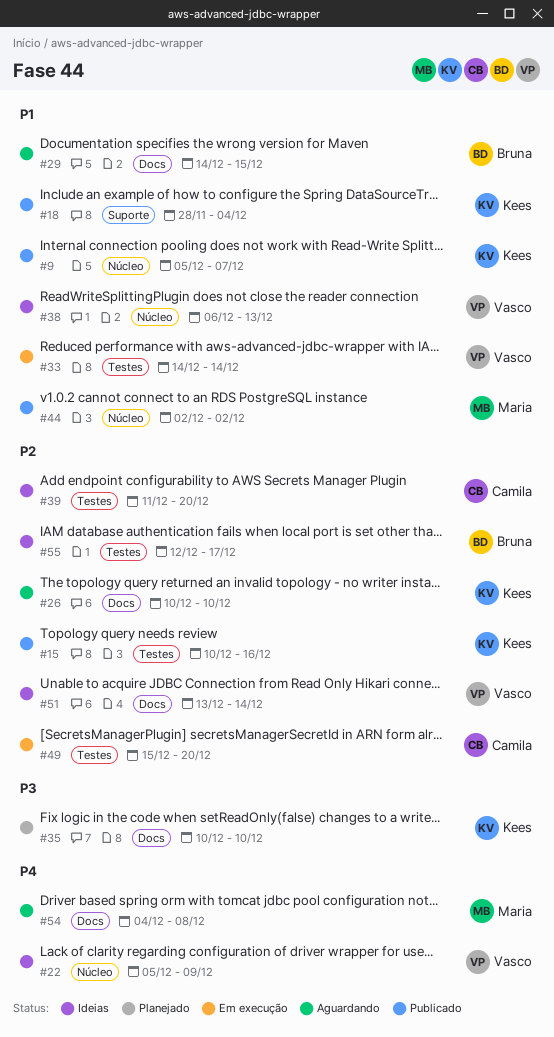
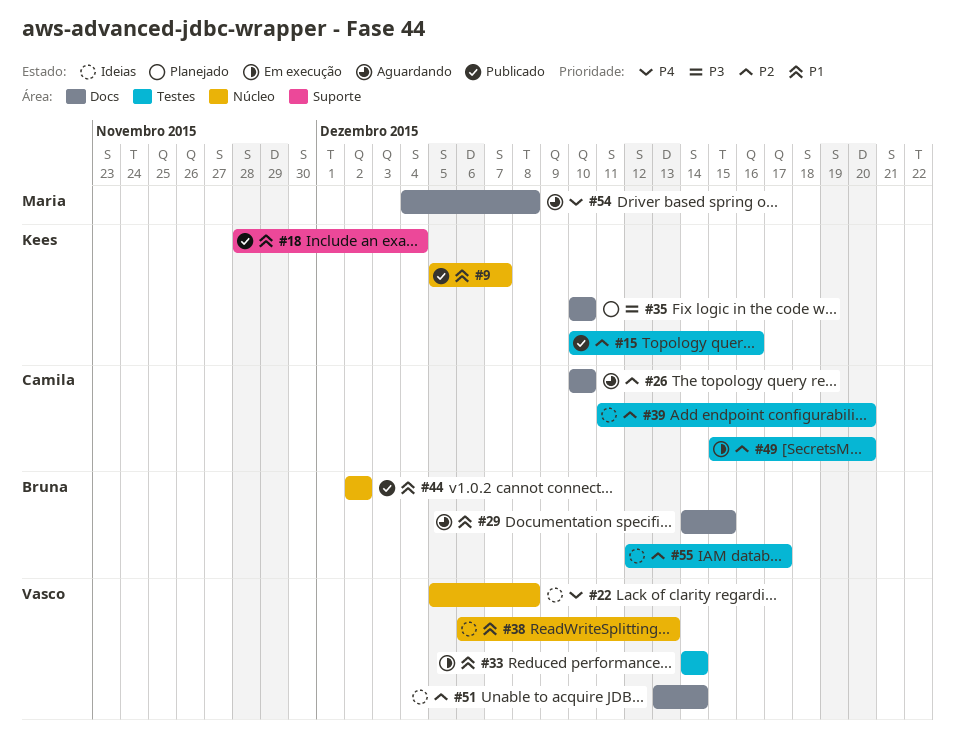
#22, due: Dec 9 -> Dec 8
#26, owner: Kees -> Camila
#44, owner: Maria -> Bruna

